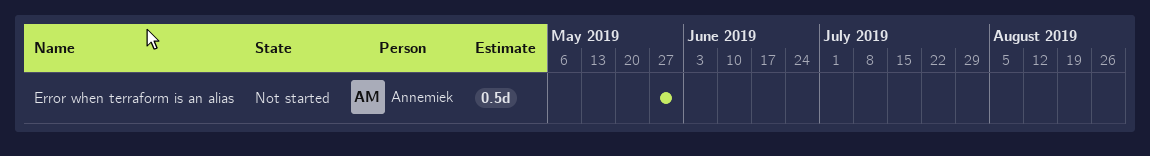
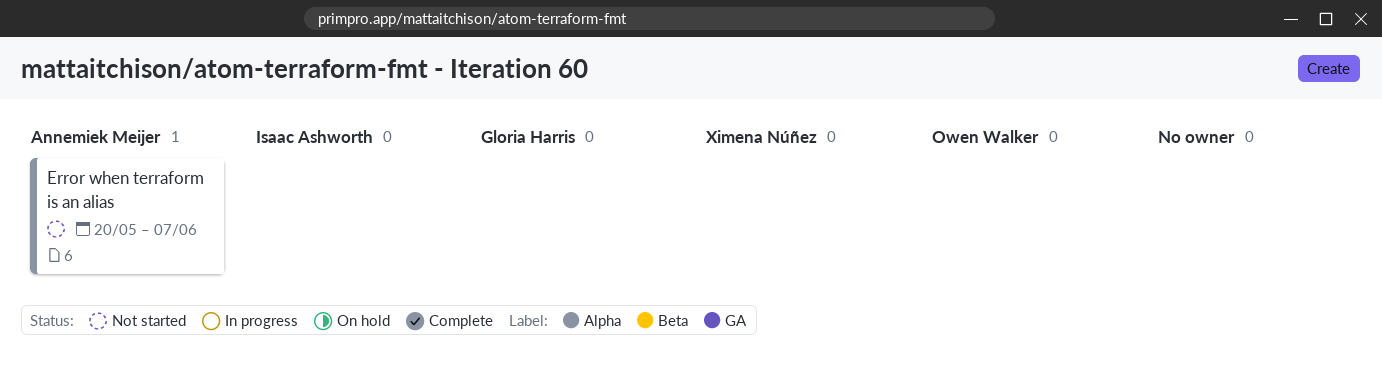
Error when terraform is an alias, start: May 27 -> May 20
Error when terraform is an alias, due: May 31 -> Jun 7

